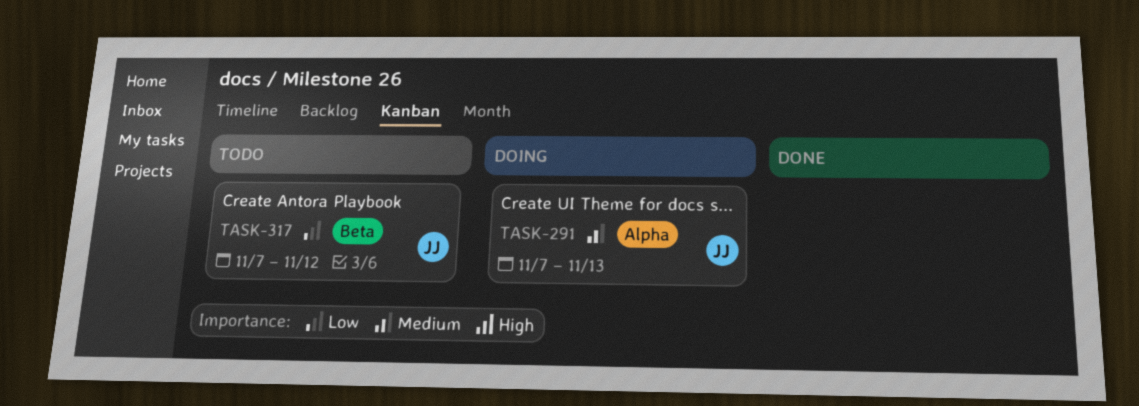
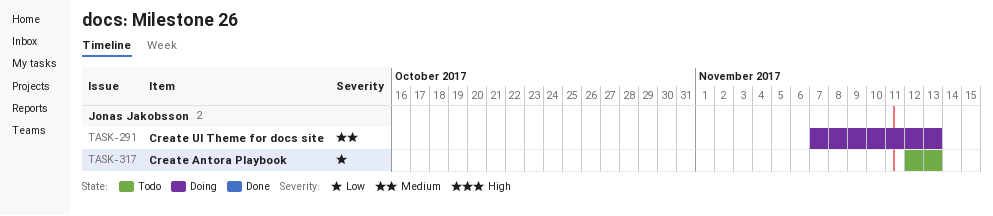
TASK-317, start: Nov 7 -> Nov 12
TASK-317, due: Nov 12 -> Nov 13

